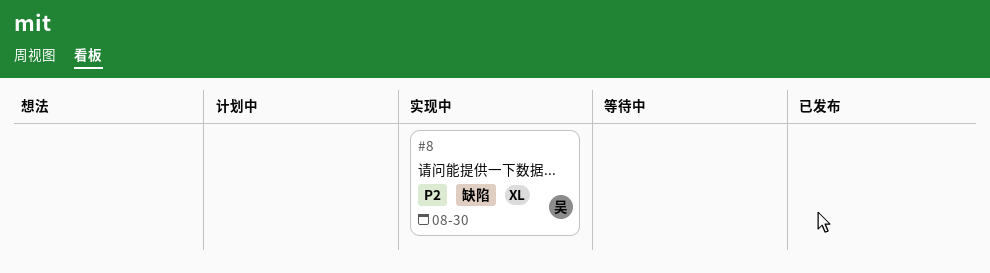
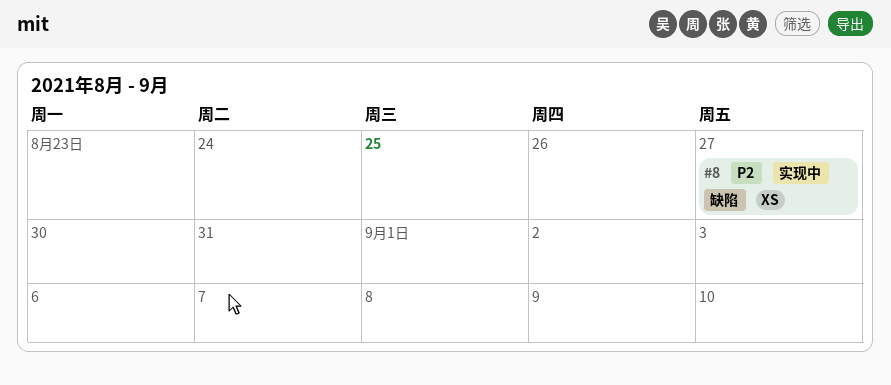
#8, estimate: XL -> XS
#8, due: Aug 30 -> Aug 27

